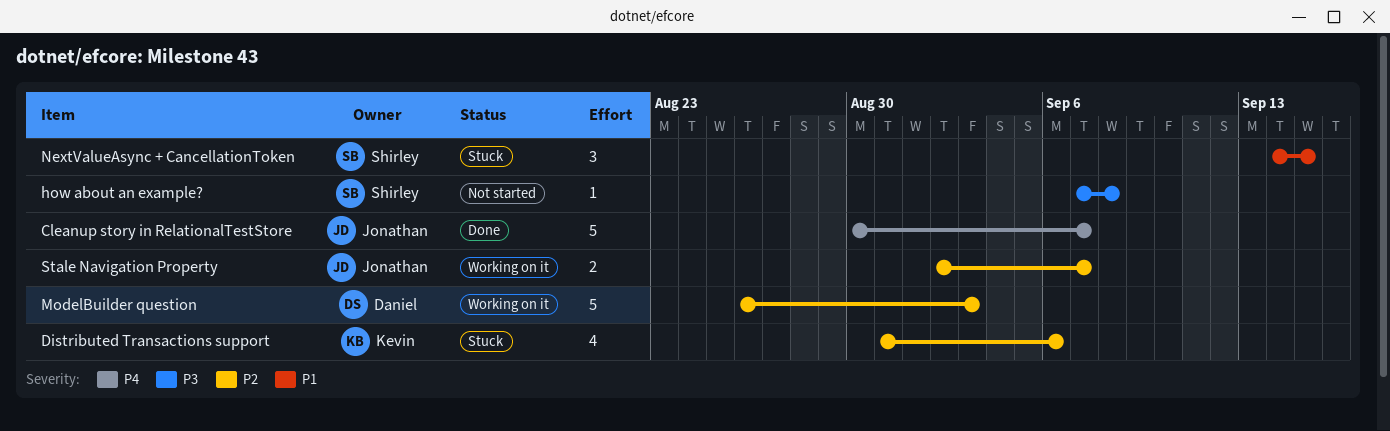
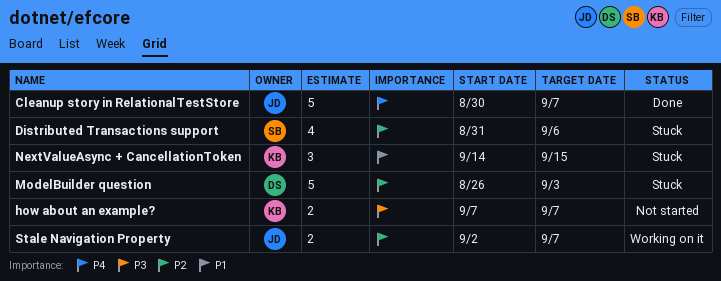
Distributed Transactions support, owner: Kevin -> Shirley
how about an example?, owner: Shirley -> Kevin
how about an example?, estimate: 1 -> 2
how about an example?, due: Sep 8 -> Sep 7
ModelBuilder question, status: Working on it -> Stuck
NextValueAsync + CancellationToken, owner: Shirley -> Kevin

